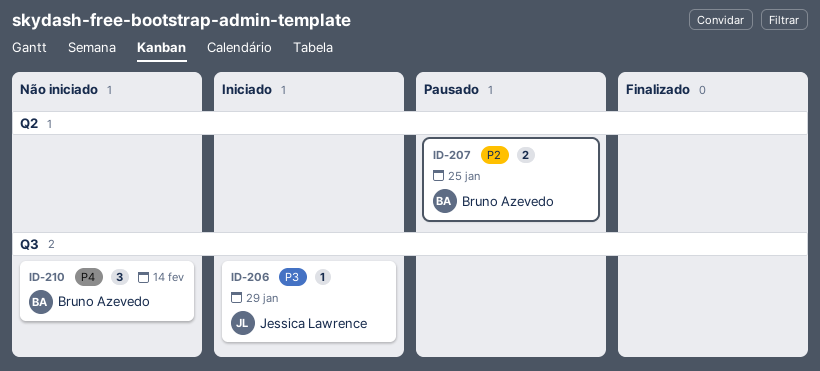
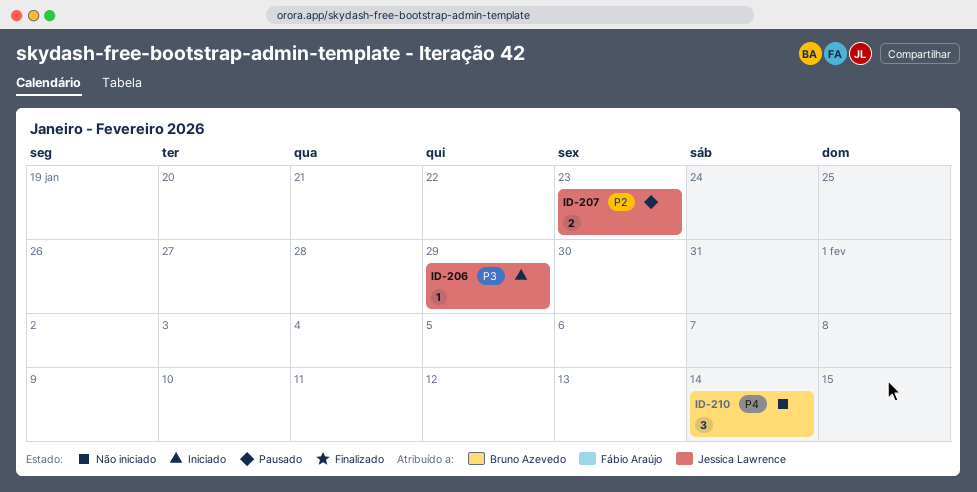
ID-207, owner: Bruno Azevedo -> Jessica Lawrence
ID-207, due: Jan 25 -> Jan 23

